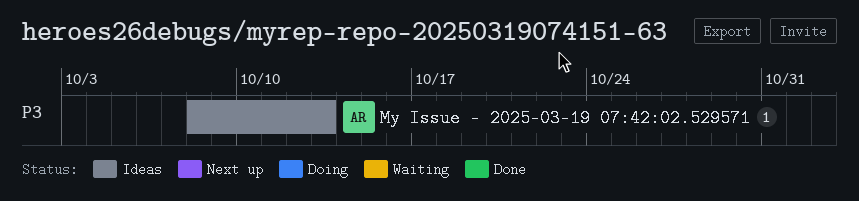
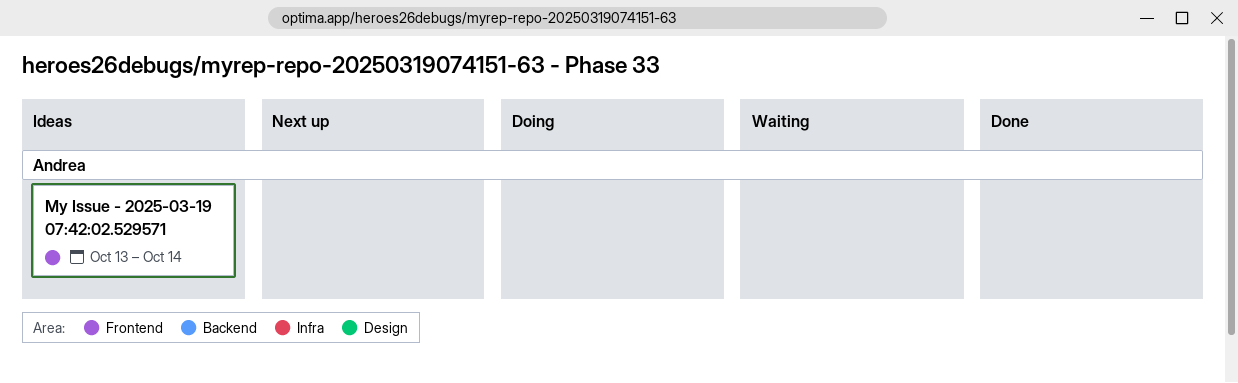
My Issue - 2025-03-19 07:42:02.529571, start: Oct 8 -> Oct 13
My Issue - 2025-03-19 07:42:02.529571, due: Oct 13 -> Oct 14

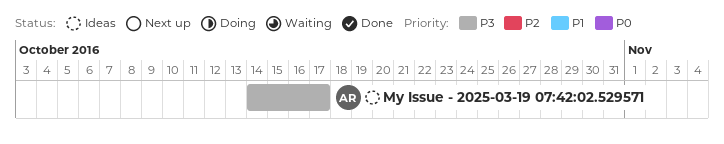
My Issue - 2025-03-19 07:42:02.529571, start: Oct 13 -> Oct 14
My Issue - 2025-03-19 07:42:02.529571, due: Oct 14 -> Oct 17

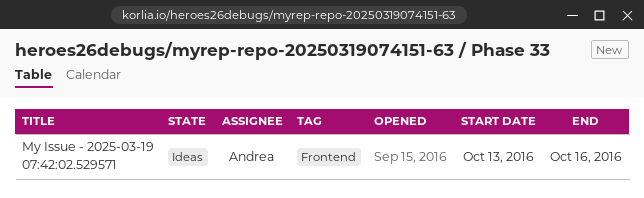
My Issue - 2025-03-19 07:42:02.529571, start: Oct 14 -> Oct 13
My Issue - 2025-03-19 07:42:02.529571, due: Oct 17 -> Oct 16

